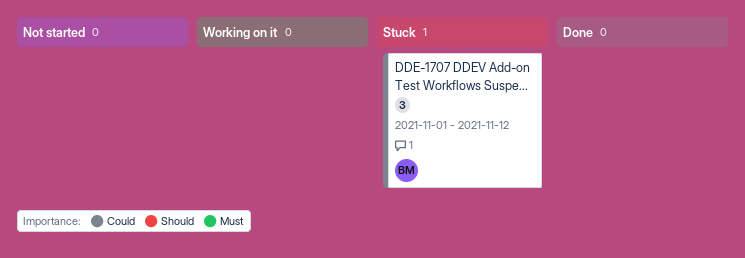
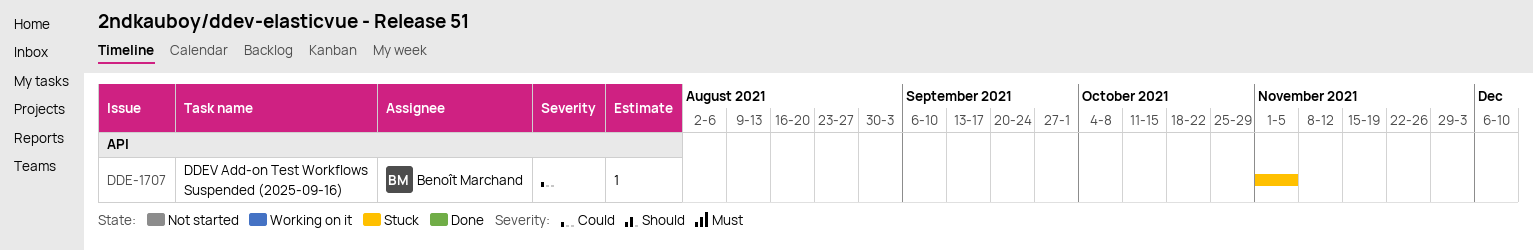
DDE-1707, estimate: 3 -> 1
DDE-1707, due: Nov 12 -> Nov 5

